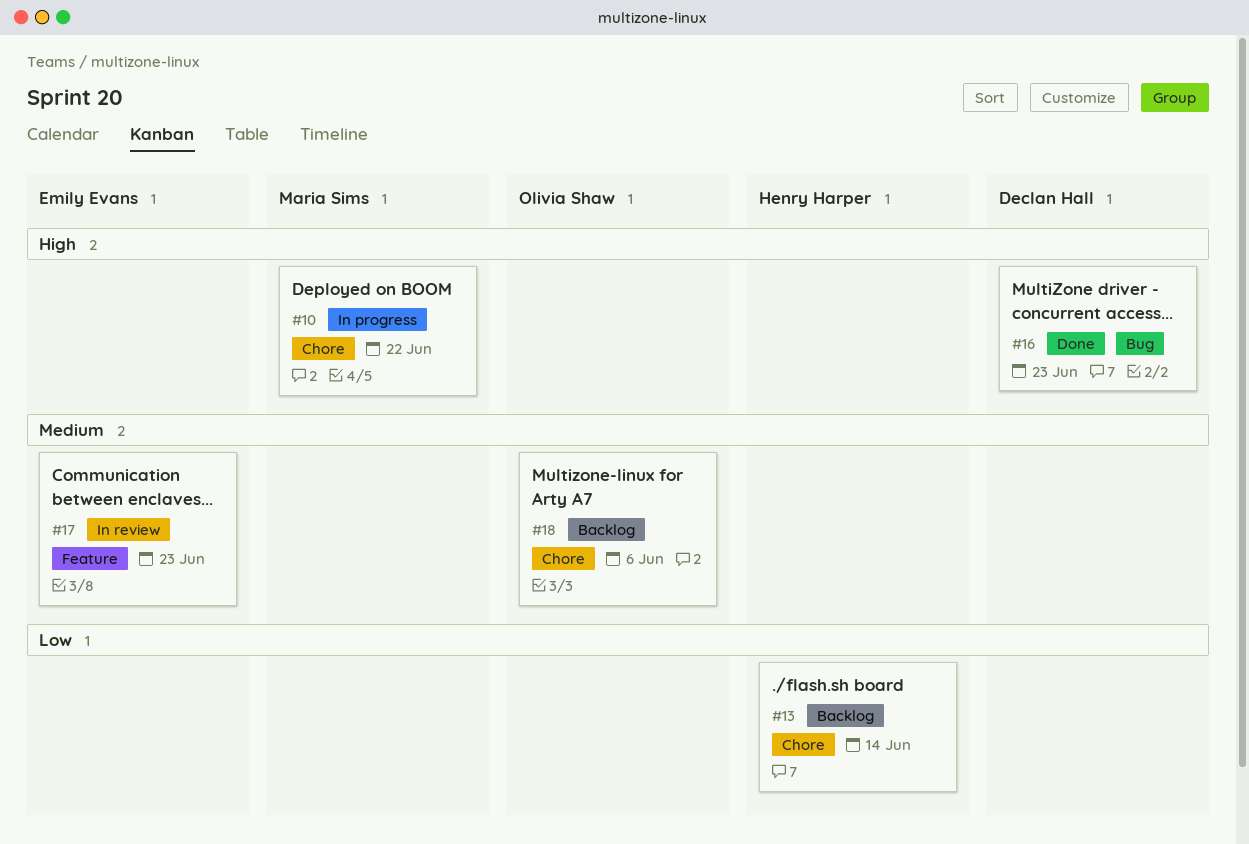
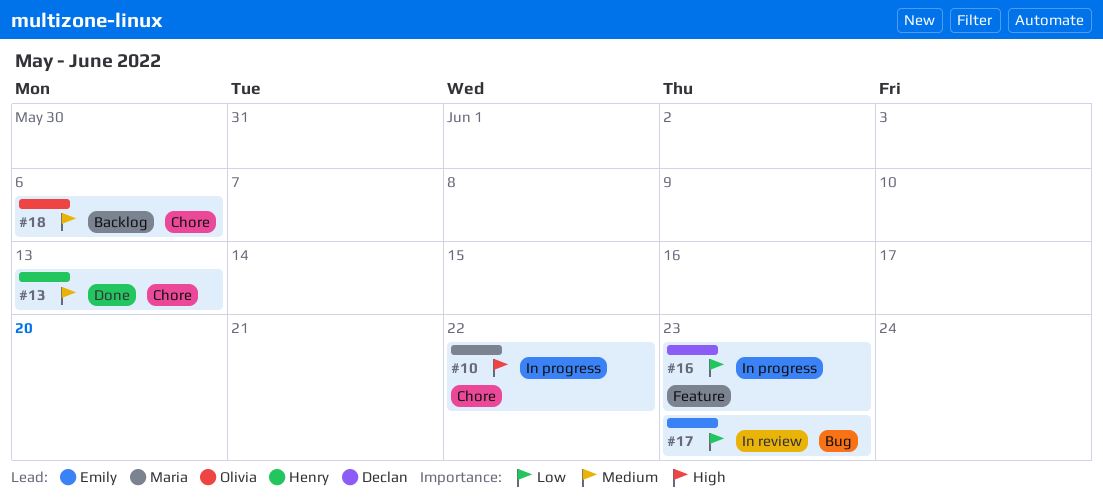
#13, status: Backlog -> Done
#13, priority: Low -> Medium
#13, due: Jun 14 -> Jun 13
#16, status: Done -> In progress
#16, priority: High -> Low
#16, label: Bug -> Feature
#17, priority: Medium -> Low
#17, label: Feature -> Bug

